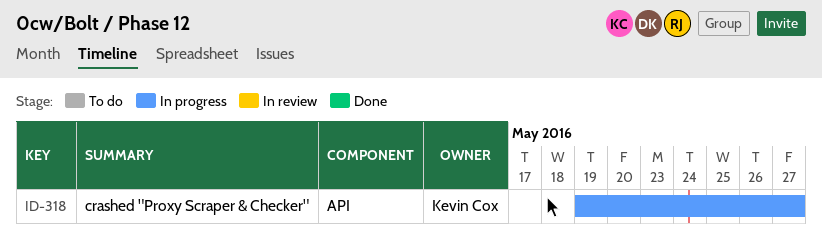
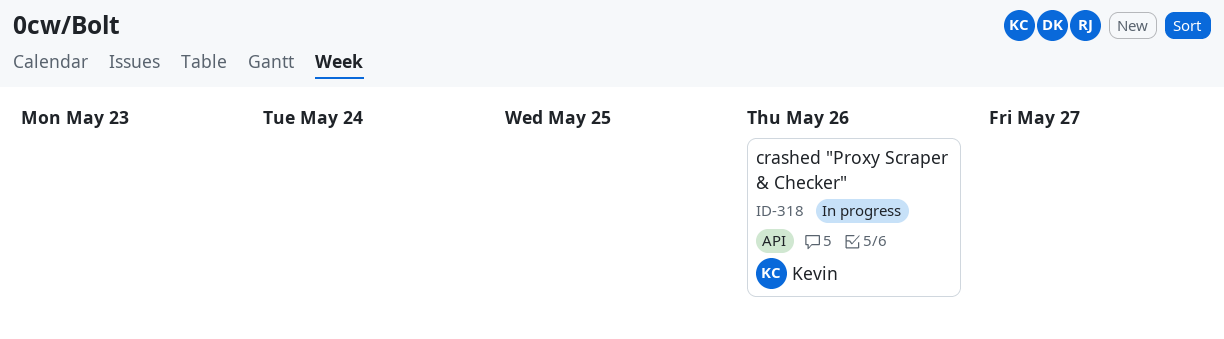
ID-318, due: May 27 -> May 26

